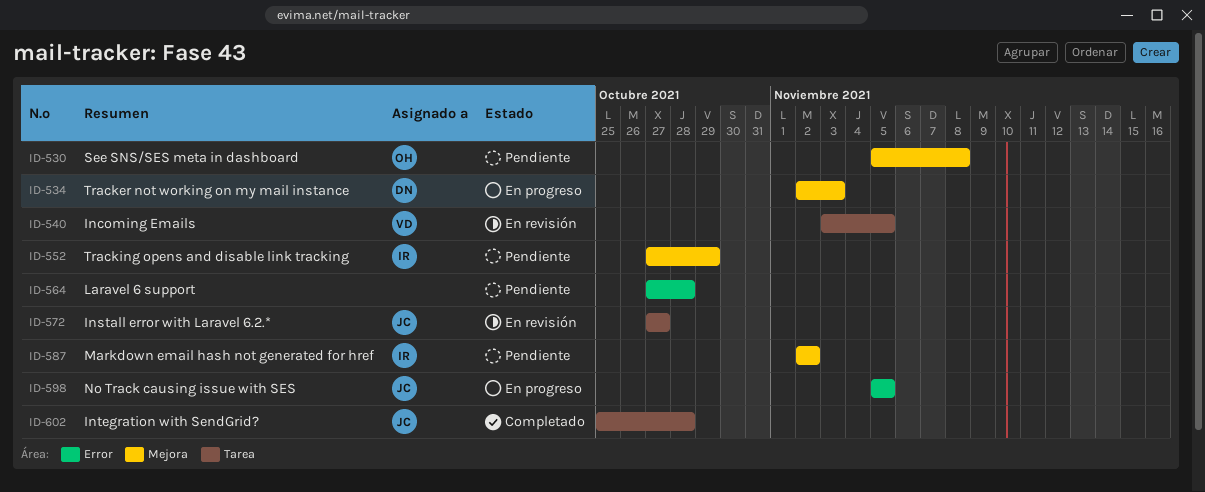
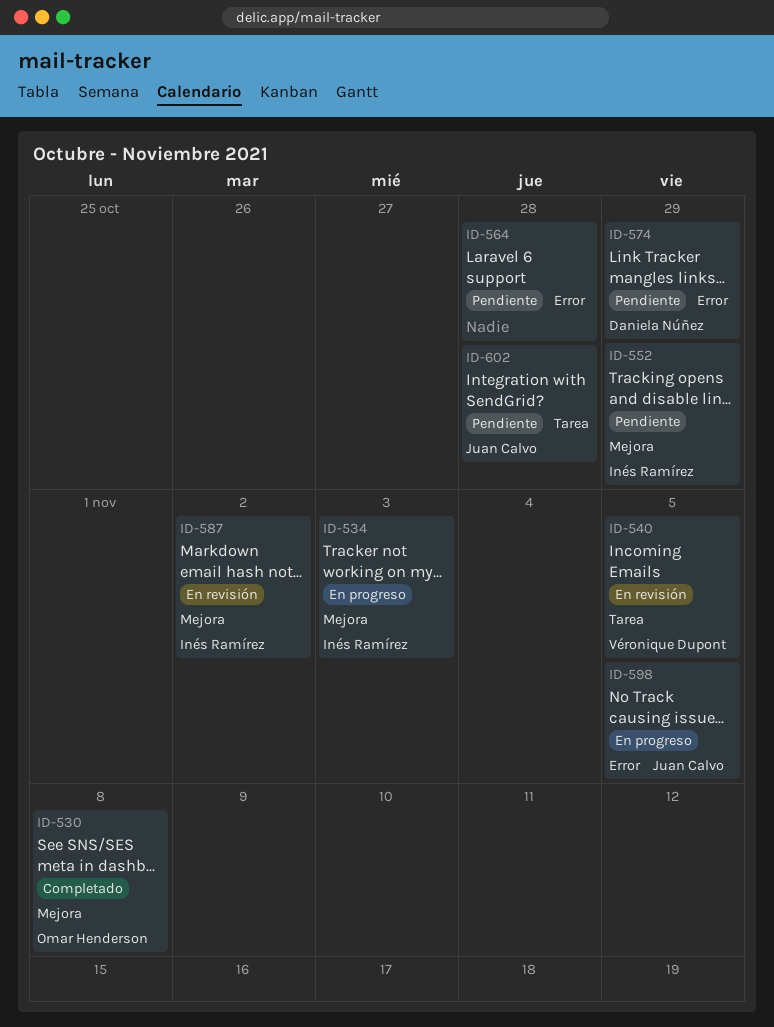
ID-530, status: Pendiente -> Completado
ID-534, owner: Daniela Núñez -> Inés Ramírez
ID-572: present -> none
ID-574: none -> present
ID-587, status: Pendiente -> En revisión
ID-602, status: Completado -> Pendiente

